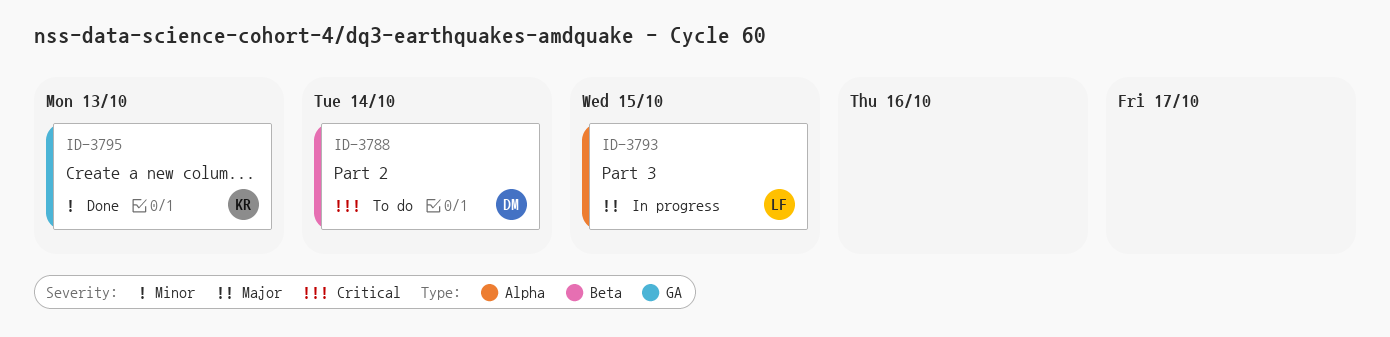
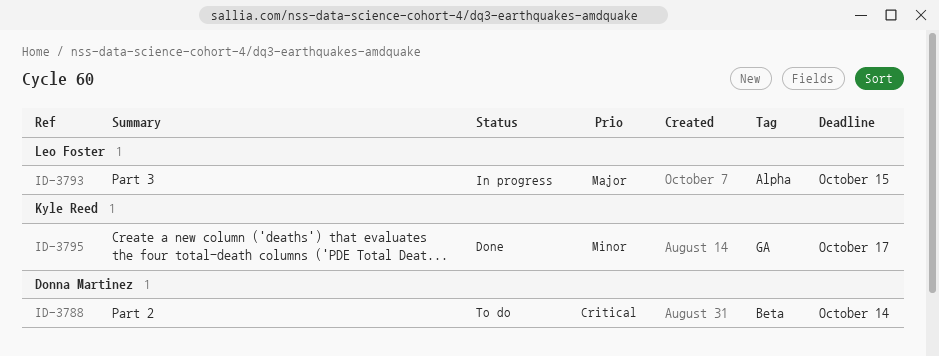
ID-3795, due: Oct 13 -> Oct 17

